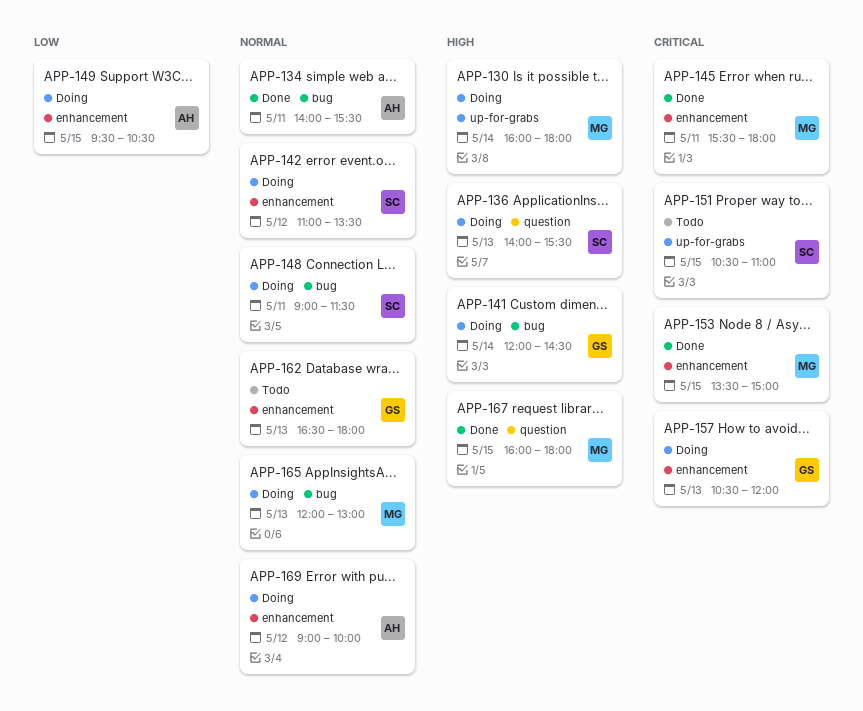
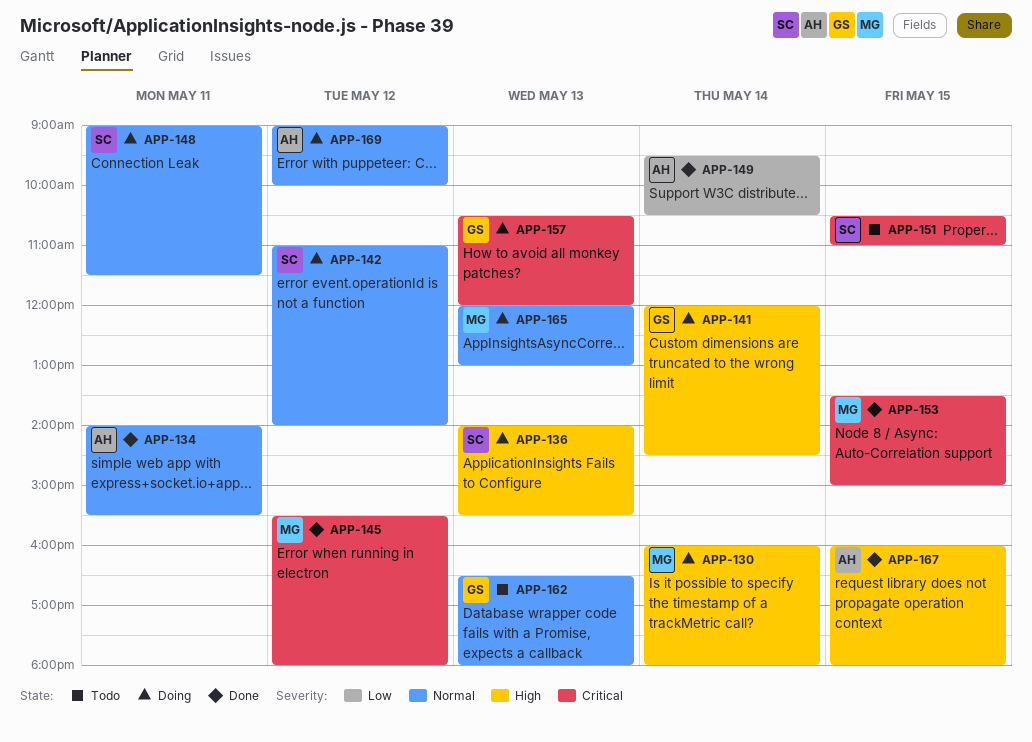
APP-142, ends: 13:30 -> 14:00
APP-145, day: May 11 -> May 12
APP-149, status: Doing -> Done
APP-149, day: May 15 -> May 14
APP-167, owner: MG -> AH

